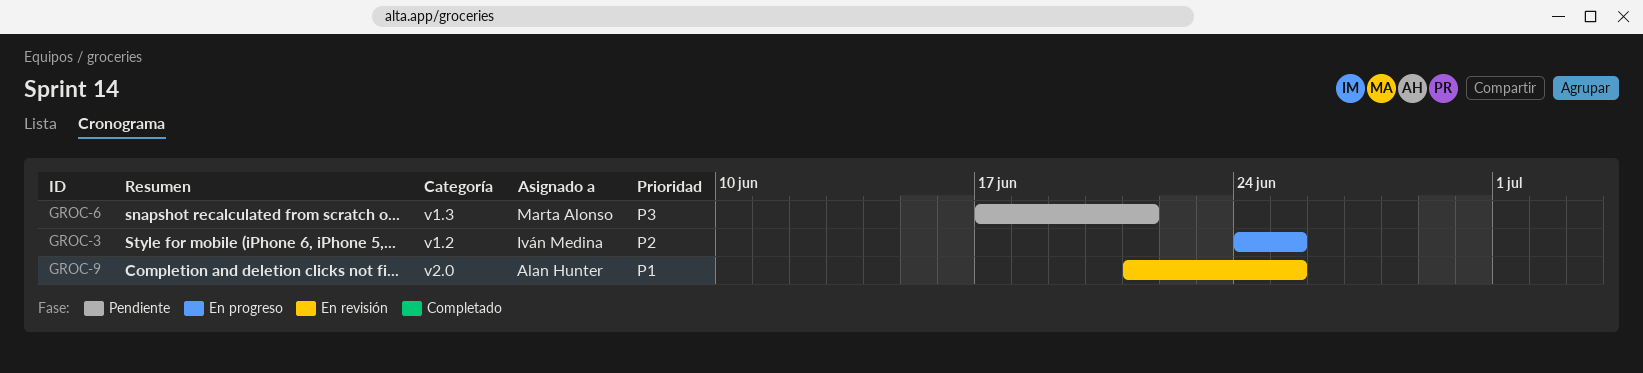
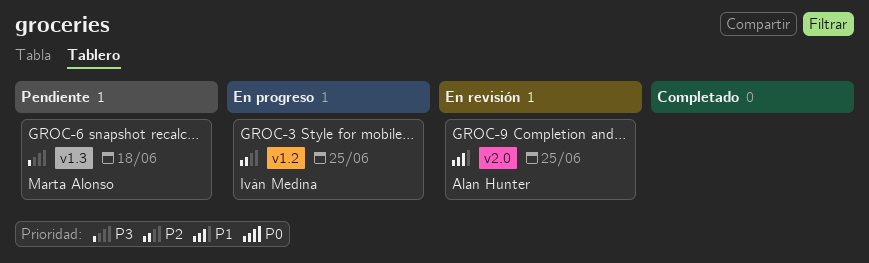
GROC-6, due: Jun 21 -> Jun 18

